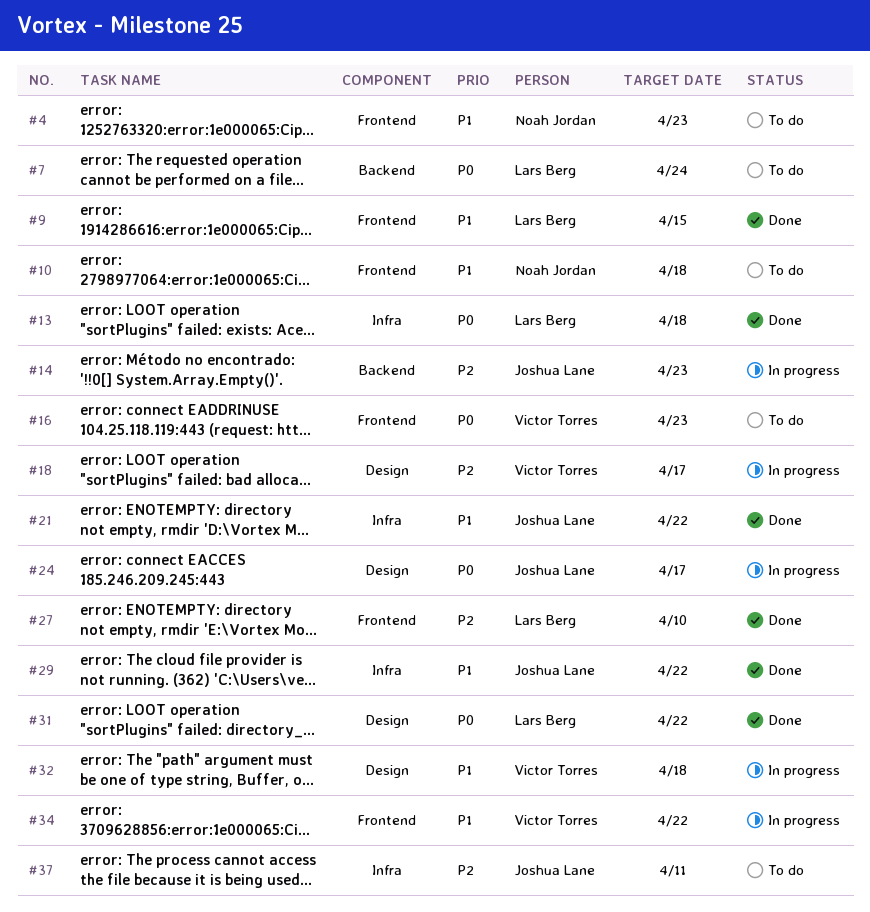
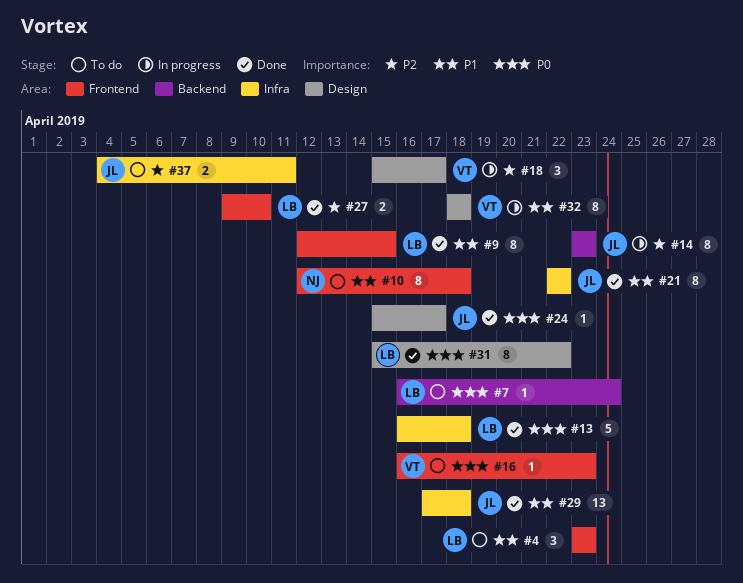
#4, owner: Noah Jordan -> Lars Berg
#24, status: In progress -> Done
#29, due: Apr 22 -> Apr 18
#34: present -> none

